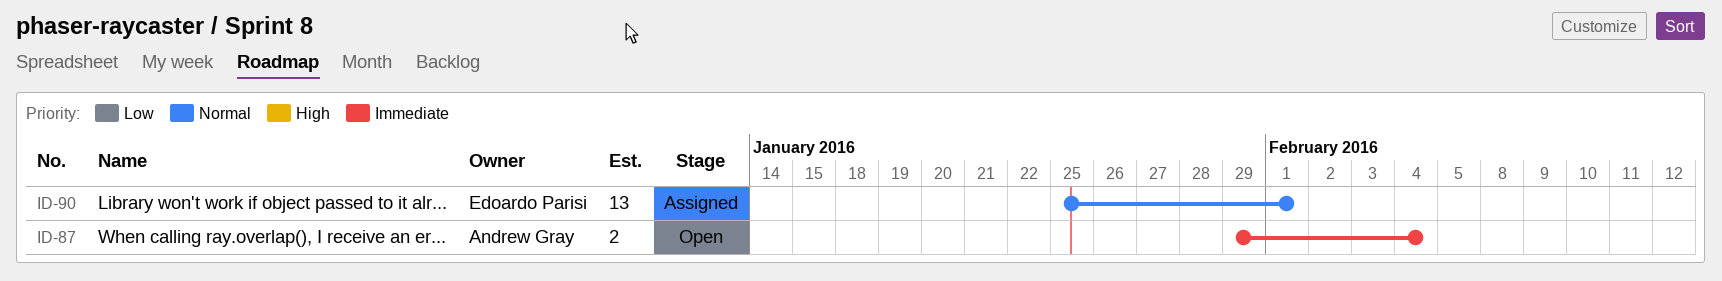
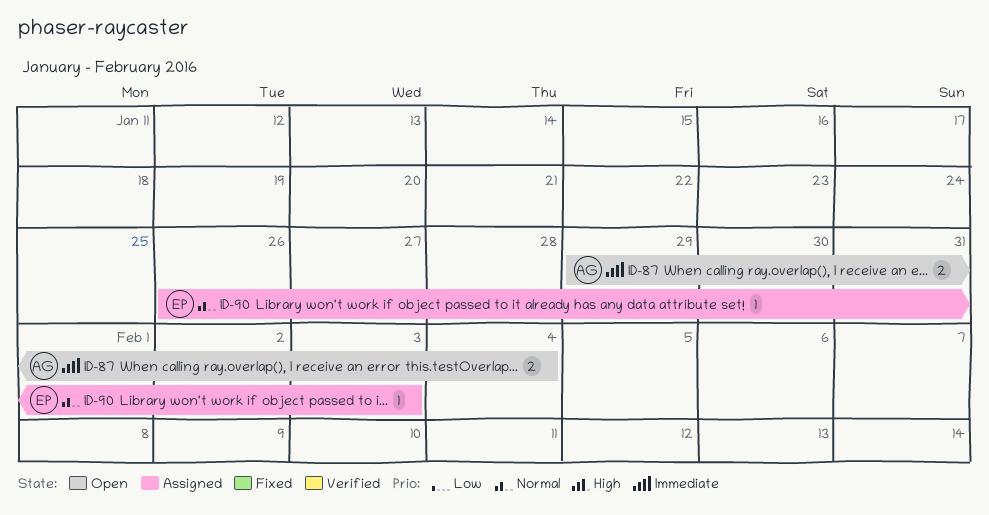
ID-90, estimate: 13 -> 1
ID-90, start: Jan 25 -> Jan 26
ID-90, due: Feb 1 -> Feb 3

